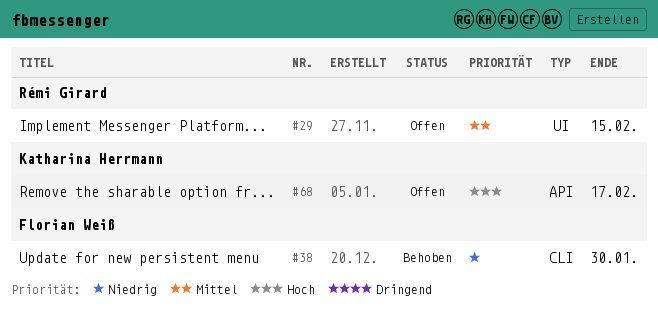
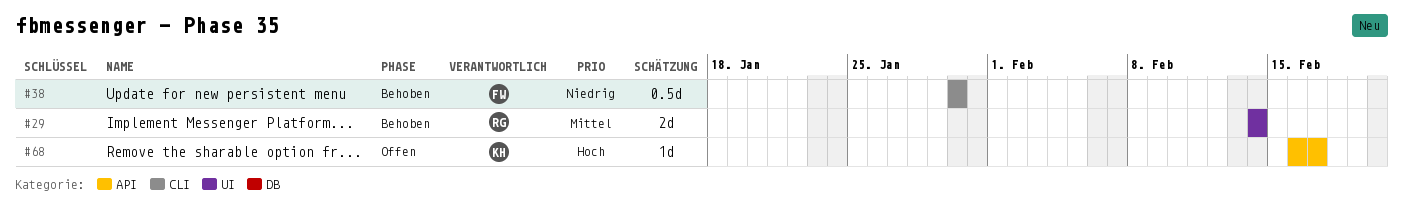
#29, status: Offen -> Behoben
#29, due: Feb 15 -> Feb 14

